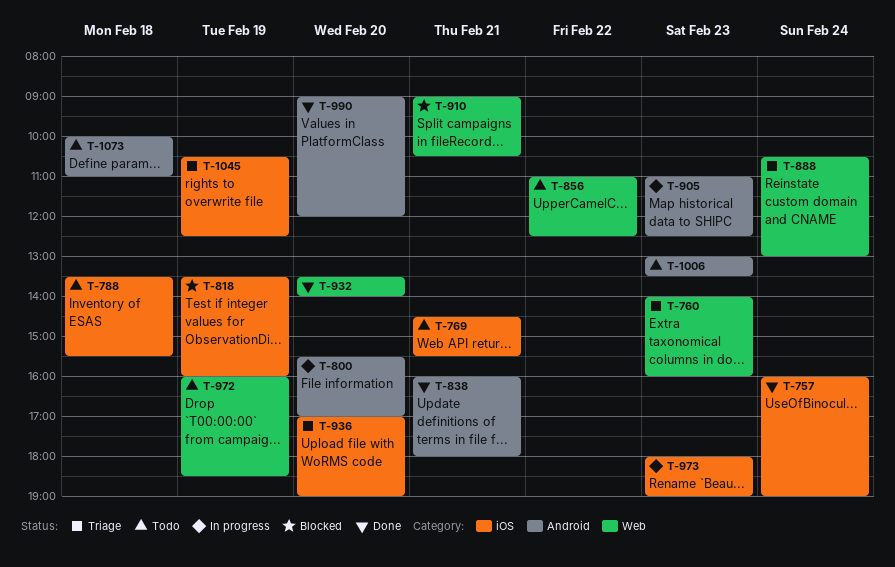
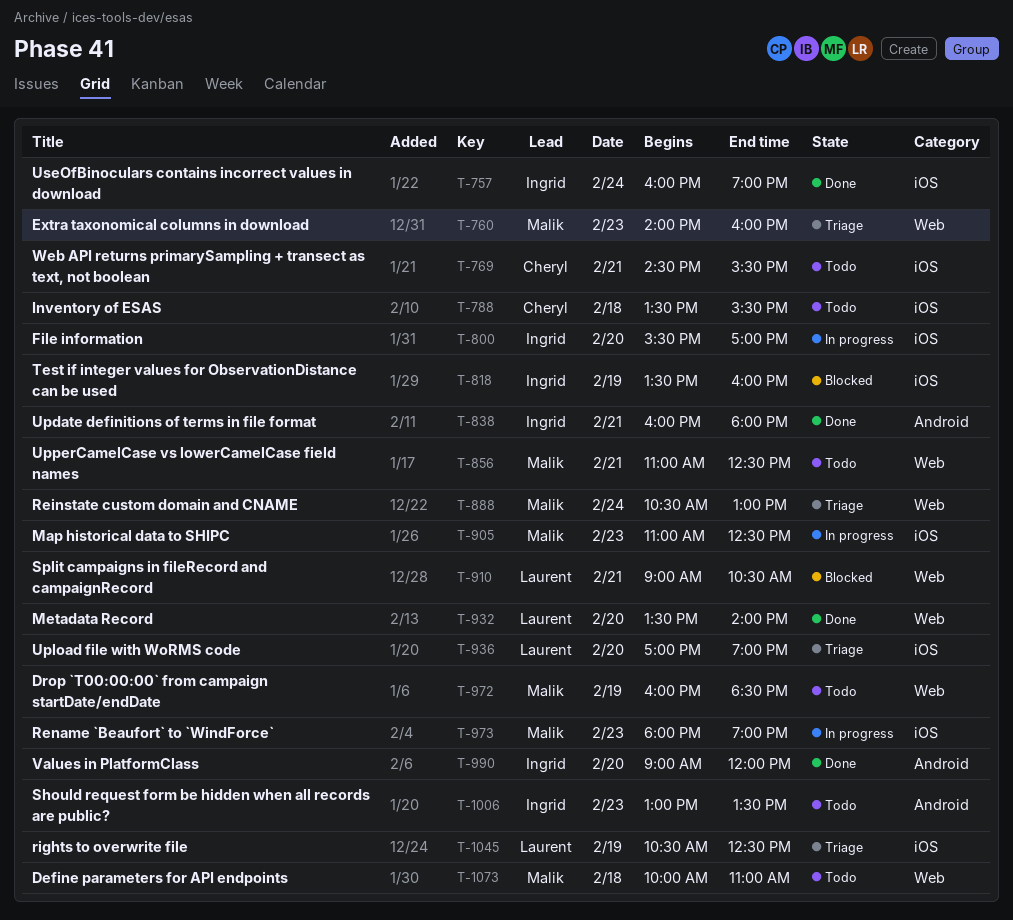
T-800, label: Android -> iOS
T-856, day: Feb 22 -> Feb 21
T-905, label: Android -> iOS
T-1073, label: Android -> Web

